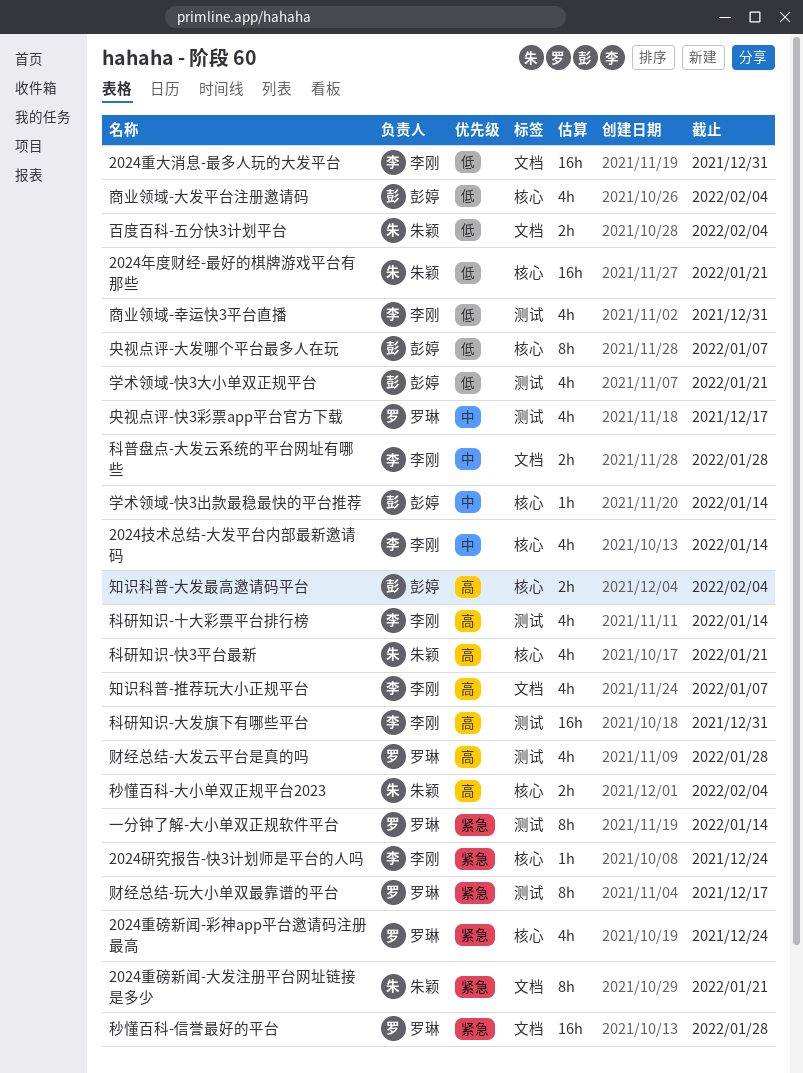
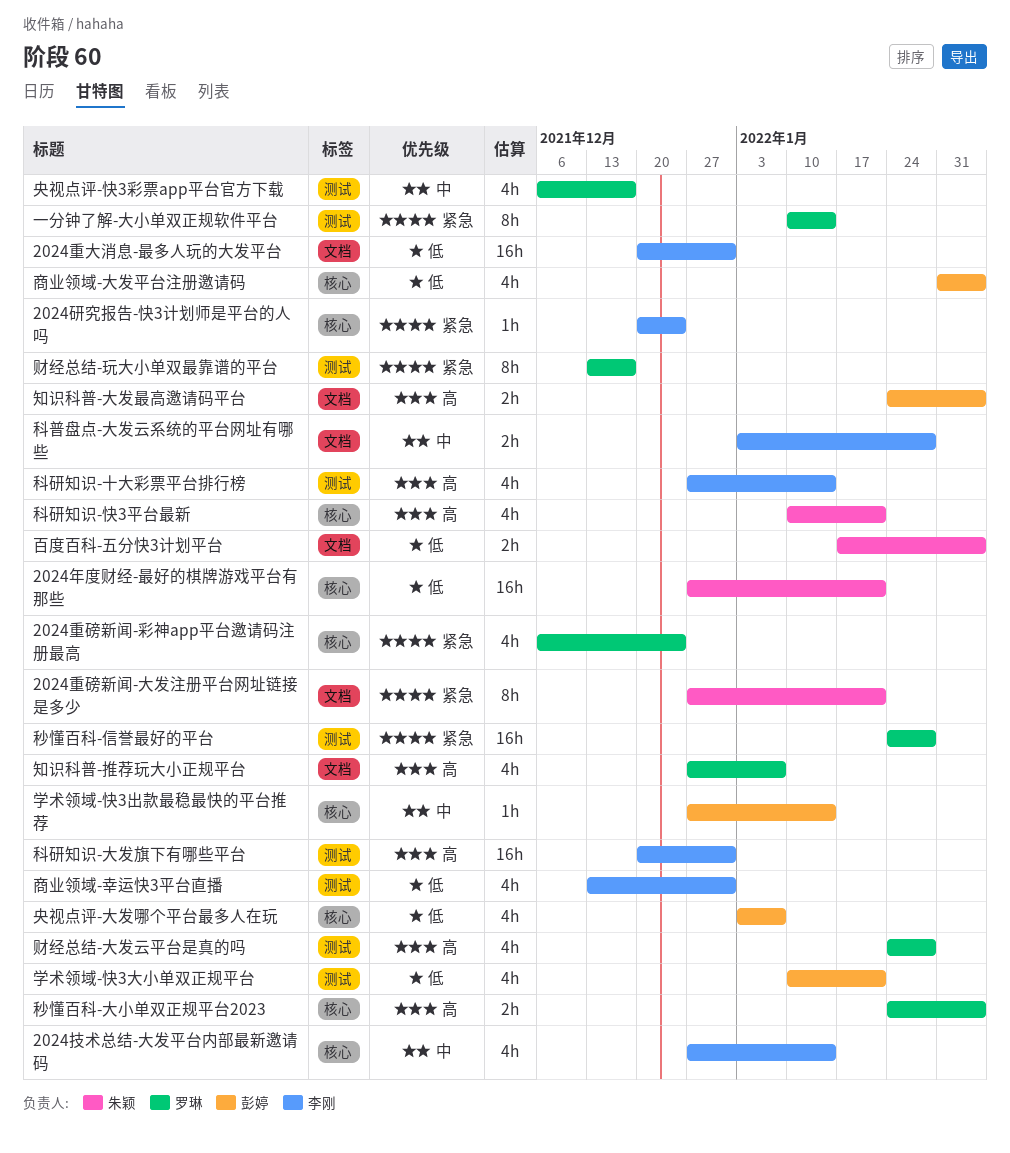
央视点评-大发哪个平台最多人在玩, estimate: 8h -> 4h
知识科普-大发最高邀请码平台, label: 核心 -> 文档
知识科普-推荐玩大小正规平台, owner: 李刚 -> 罗琳
秒懂百科-信誉最好的平台, label: 文档 -> 测试
秒懂百科-大小单双正规平台2023, owner: 朱颖 -> 罗琳

